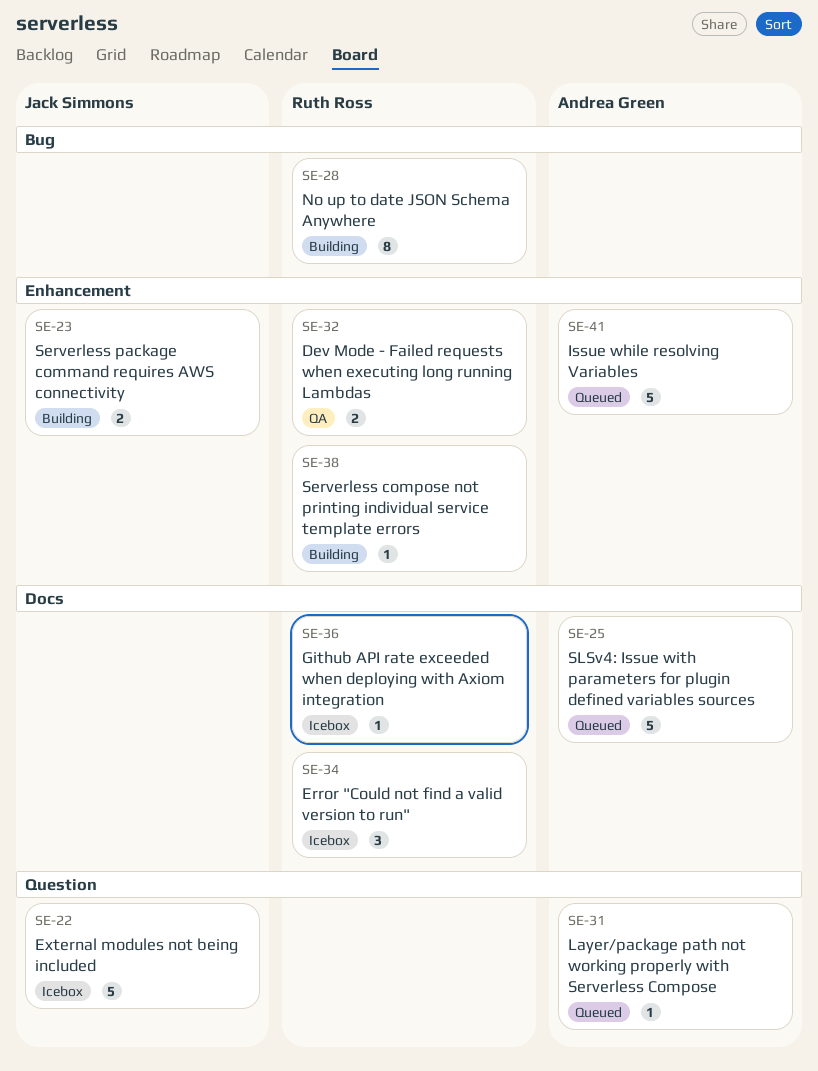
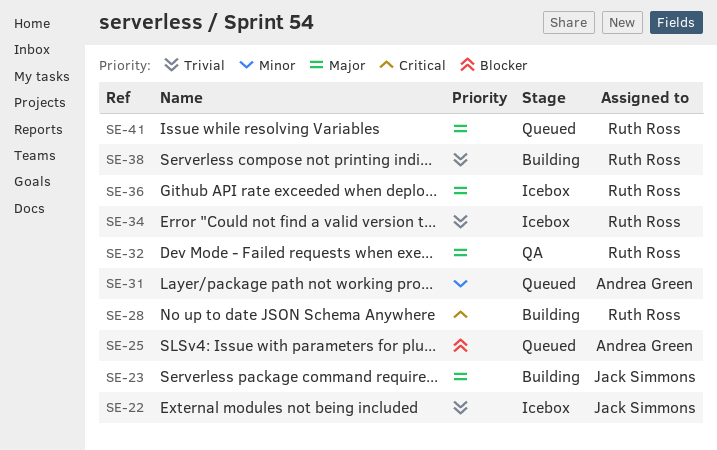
SE-41, owner: Andrea Green -> Ruth Ross

